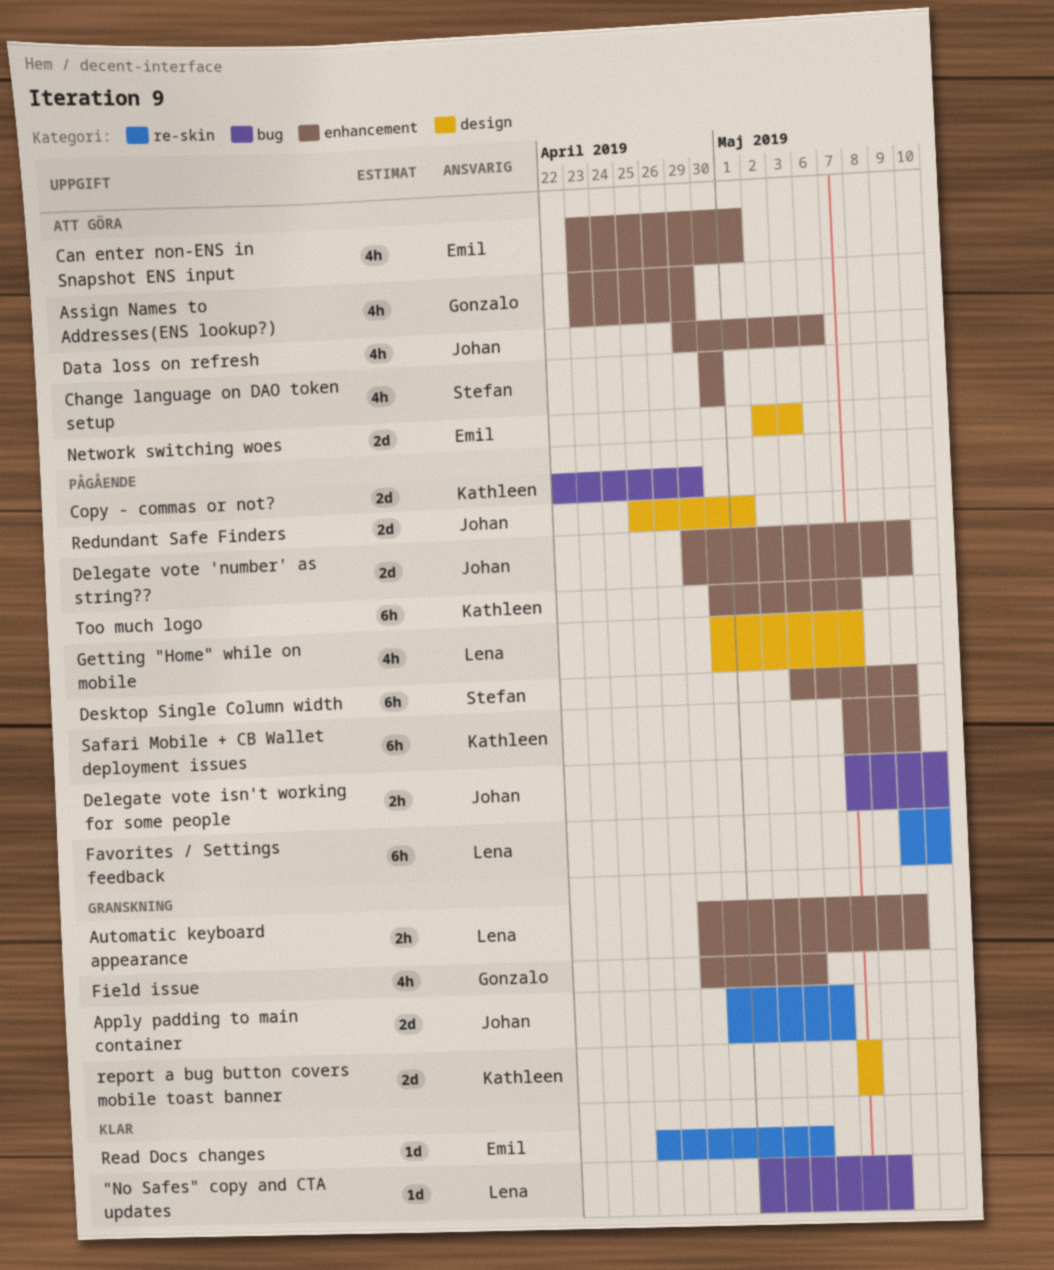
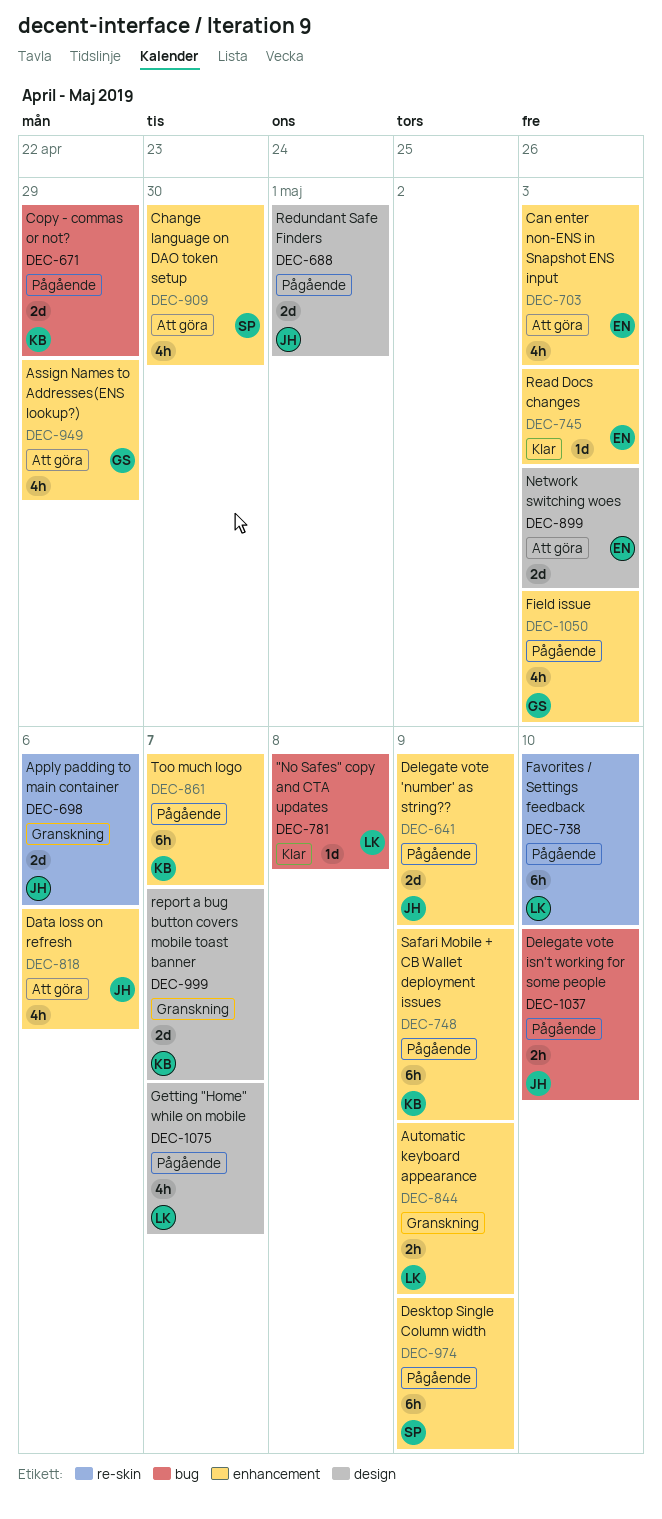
Can enter non-ENS in Snapshot ENS input, due: May 1 -> May 3
Field issue, status: Granskning -> Pågående
Read Docs changes, label: re-skin -> enhancement

